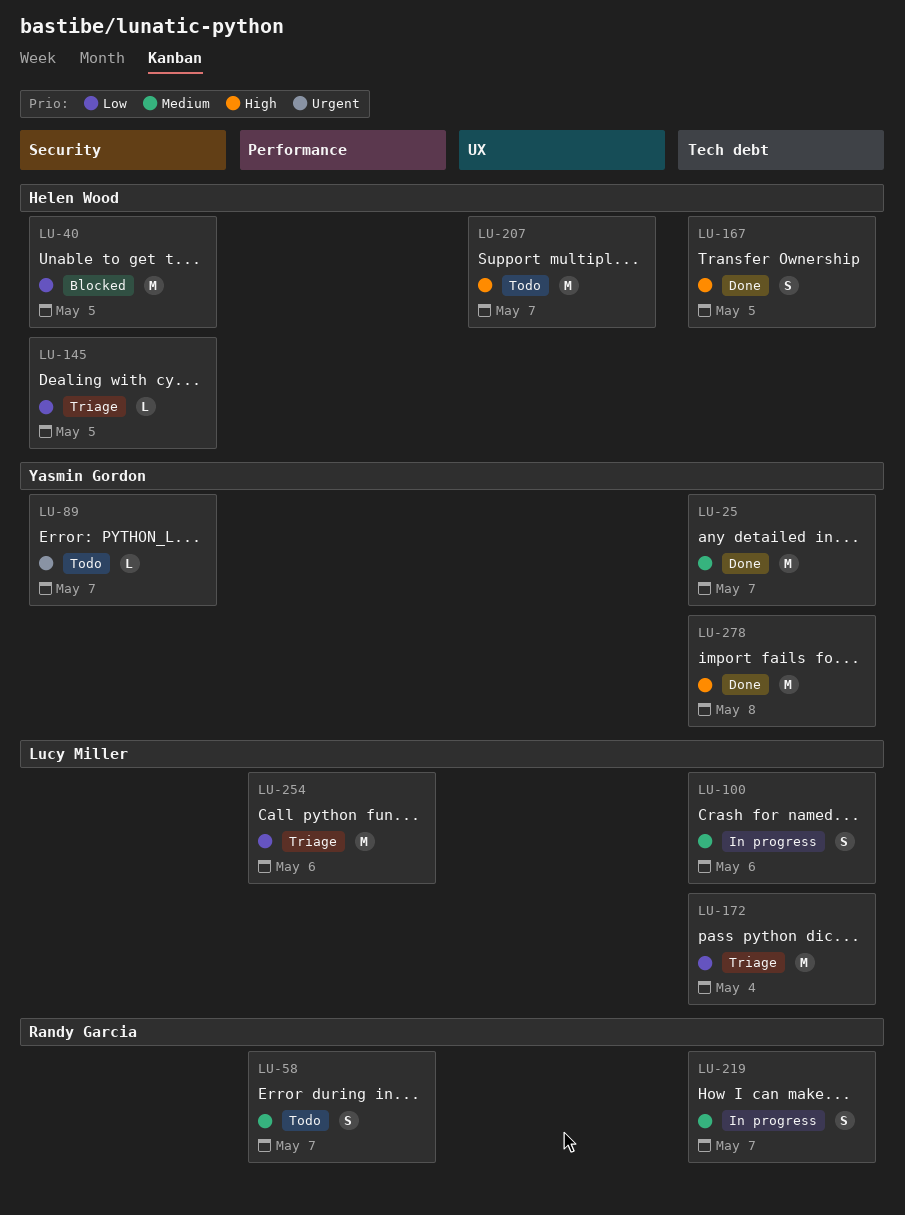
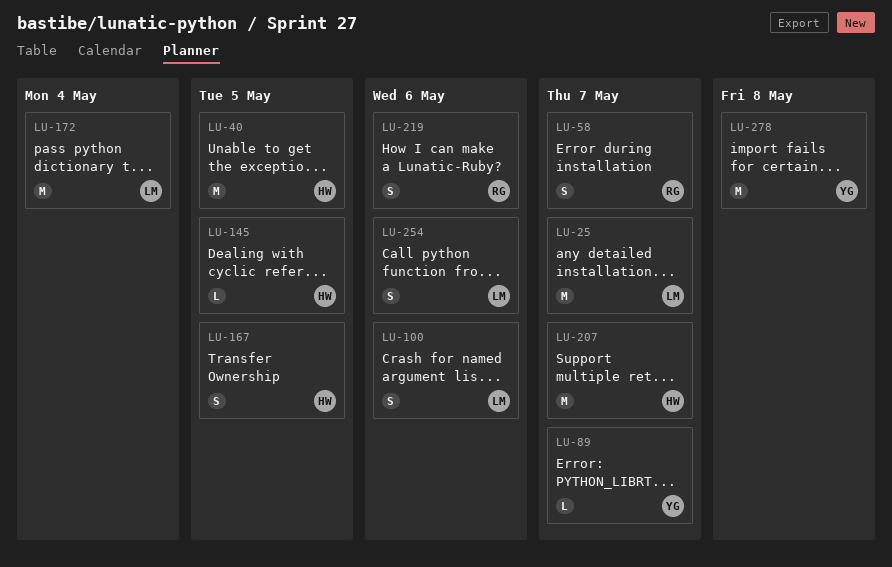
LU-25, owner: Yasmin Gordon -> Lucy Miller
LU-219, due: May 7 -> May 6
LU-254, estimate: M -> S

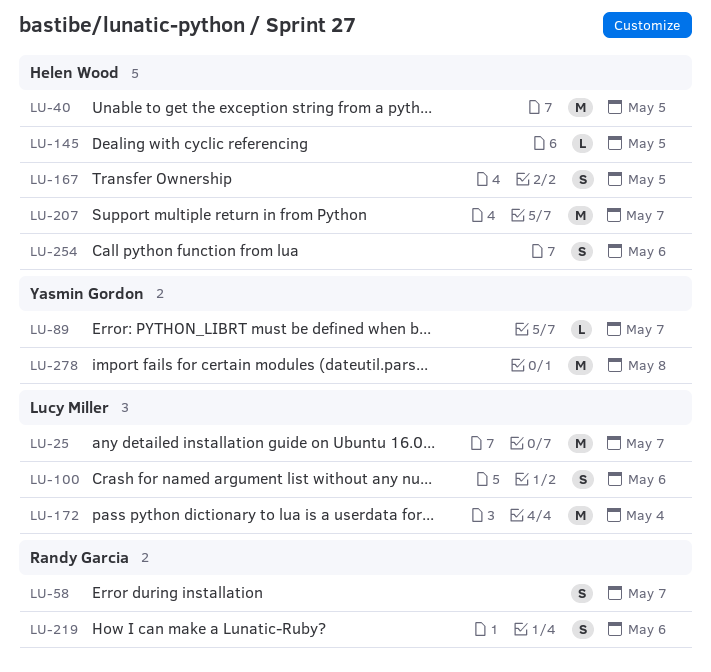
LU-254, owner: Lucy Miller -> Helen Wood

